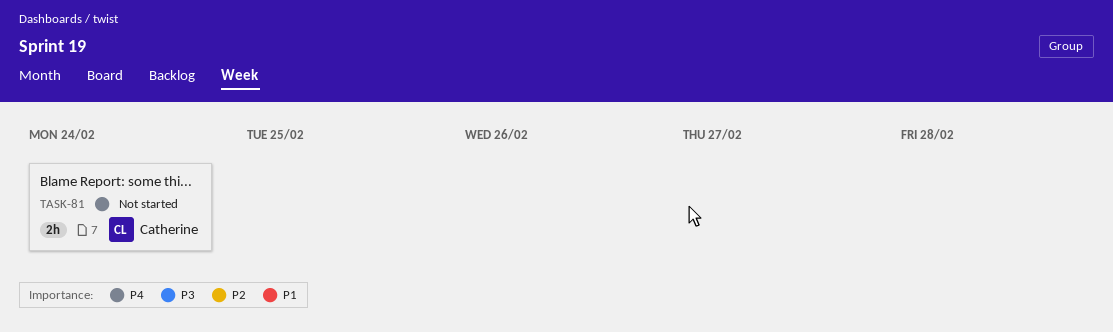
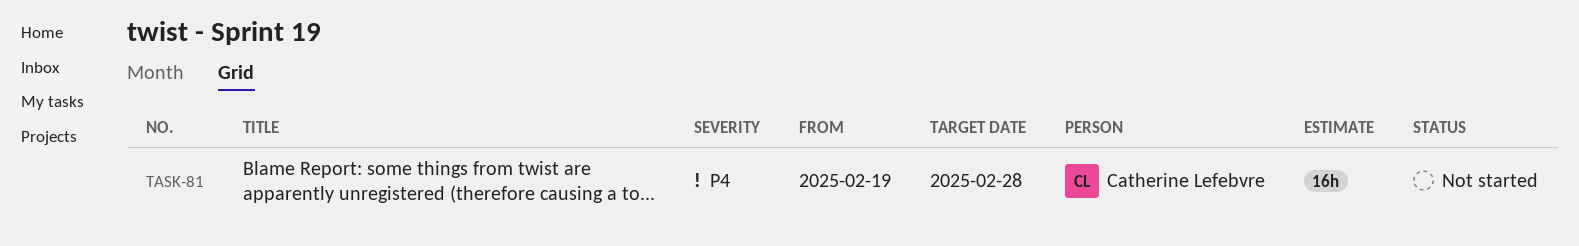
TASK-81, estimate: 2h -> 16h
TASK-81, due: Feb 24 -> Feb 28

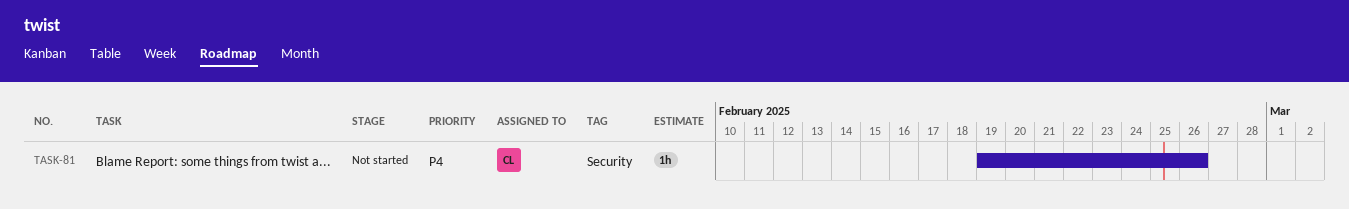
TASK-81, estimate: 16h -> 1h
TASK-81, due: Feb 28 -> Feb 26

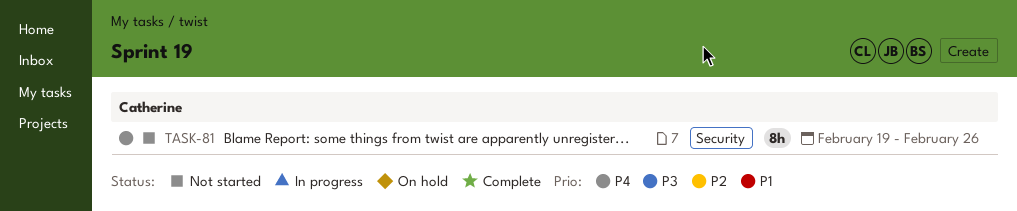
TASK-81, estimate: 1h -> 8h

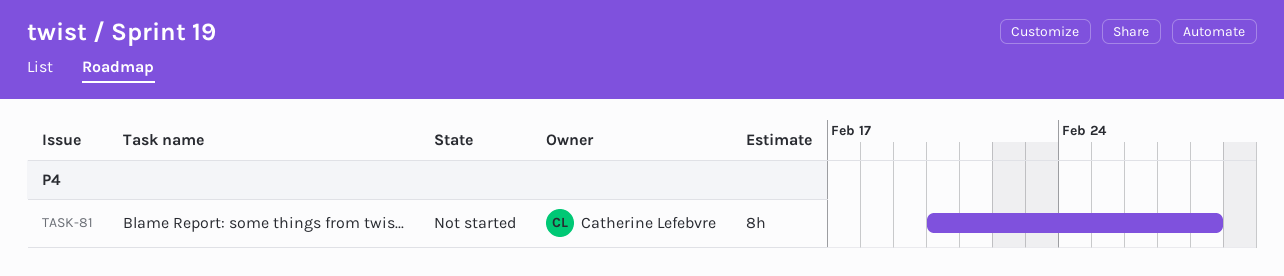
TASK-81, start: Feb 19 -> Feb 20
TASK-81, due: Feb 26 -> Feb 28

